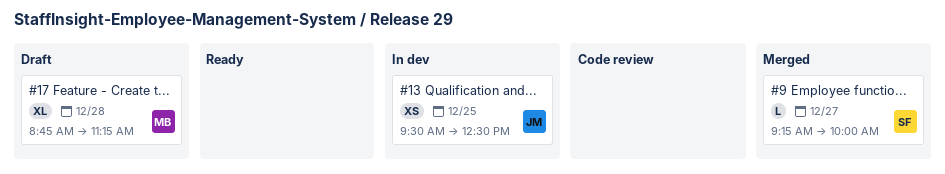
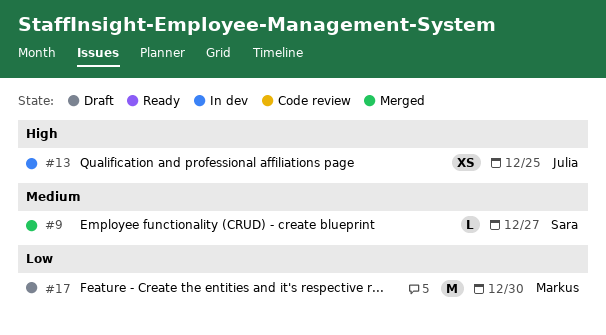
#17, estimate: XL -> M
#17, day: Dec 28 -> Dec 30

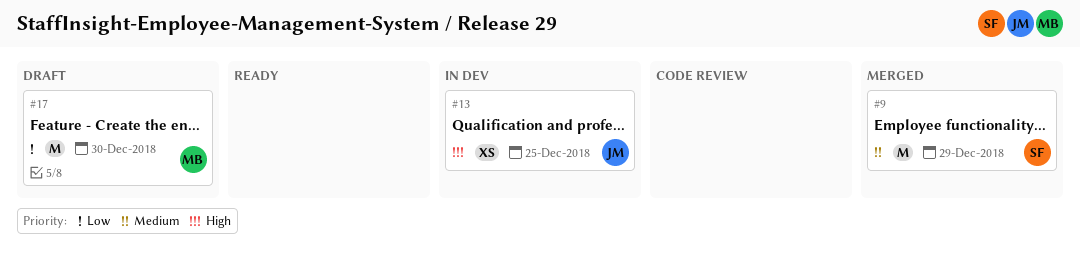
#9, estimate: L -> M
#9, day: Dec 27 -> Dec 29

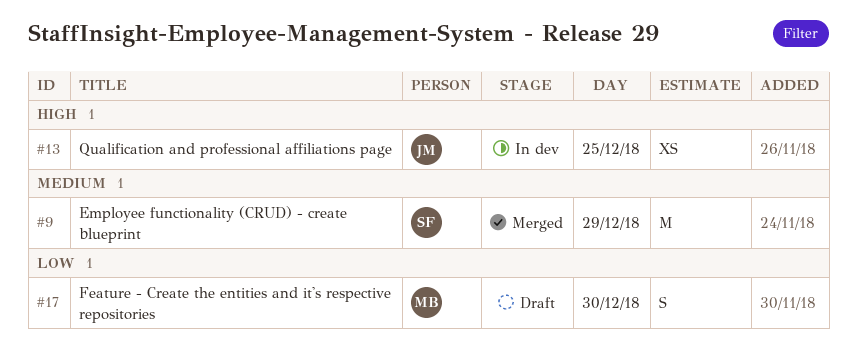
#17, estimate: M -> S

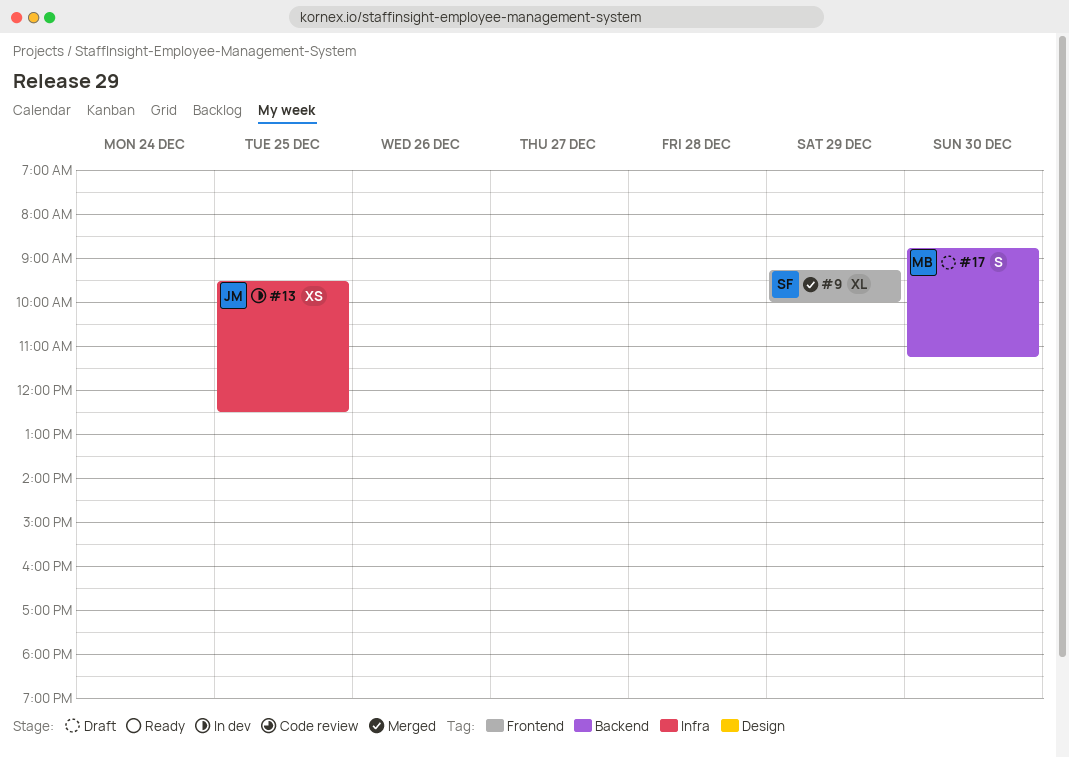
#9, estimate: M -> XL

